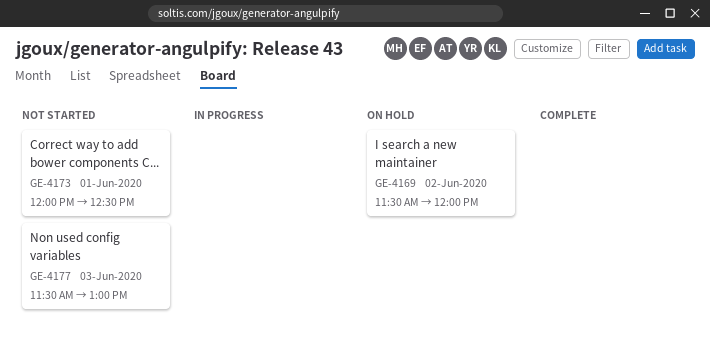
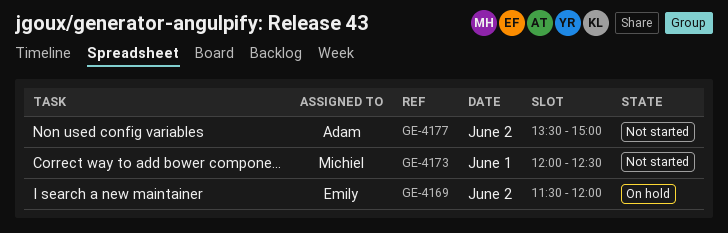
GE-4177, day: Jun 3 -> Jun 2
GE-4177, begins: 11:30 -> 13:30
GE-4177, ends: 13:00 -> 15:00

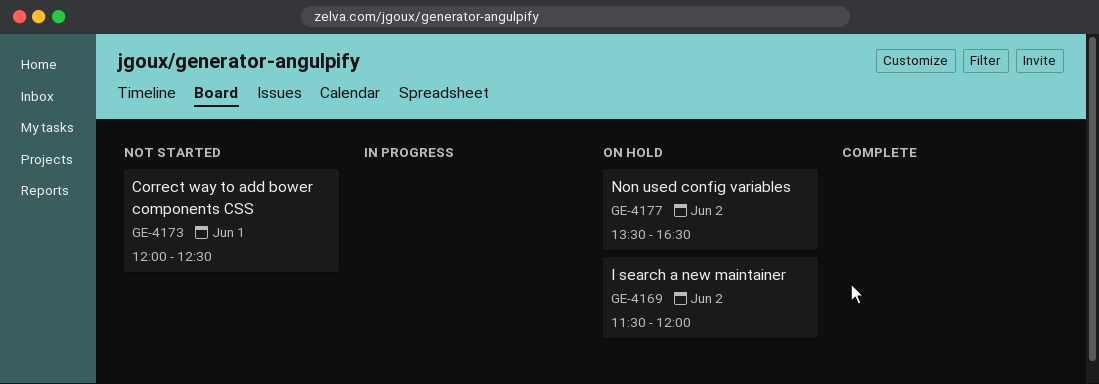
GE-4177, status: Not started -> On hold
GE-4177, ends: 15:00 -> 16:30

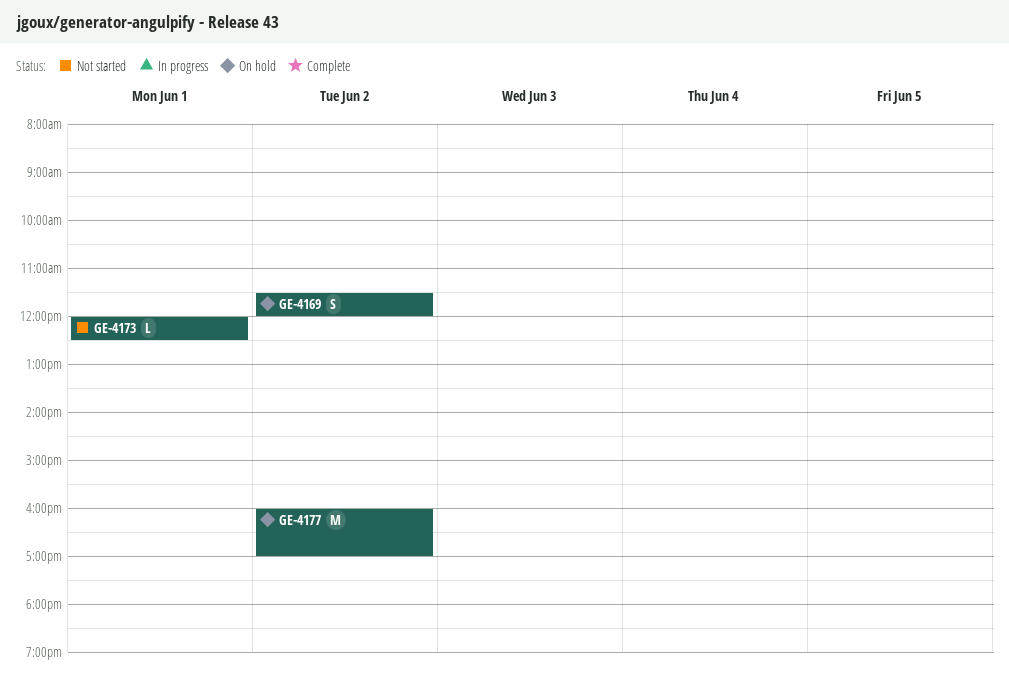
GE-4177, begins: 13:30 -> 16:00
GE-4177, ends: 16:30 -> 17:00

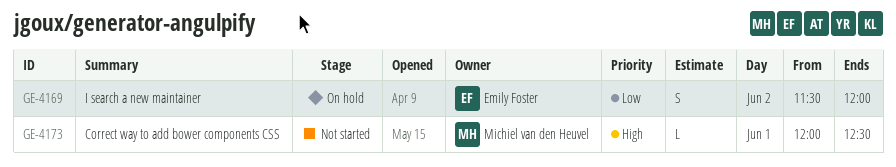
GE-4177: present -> none

